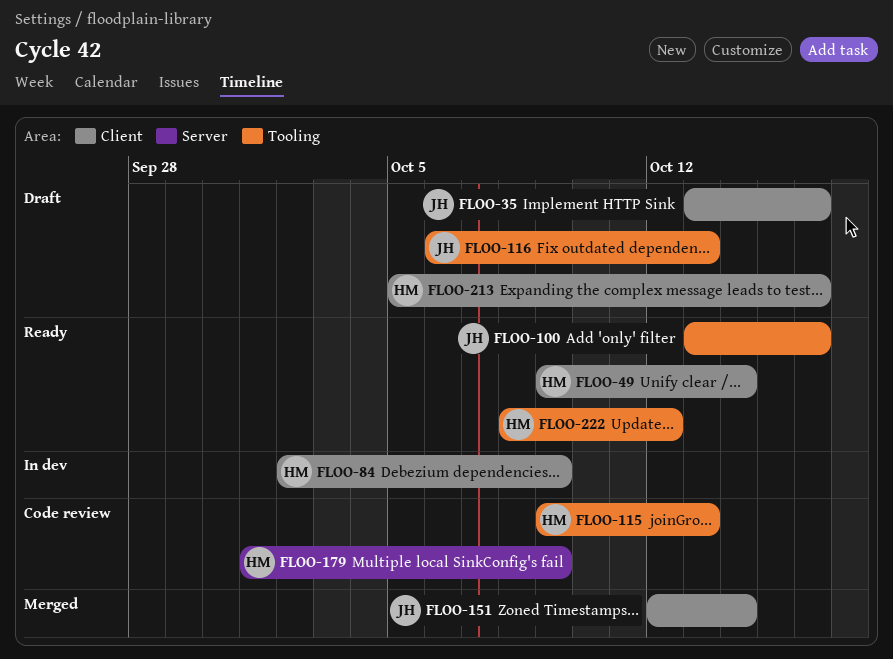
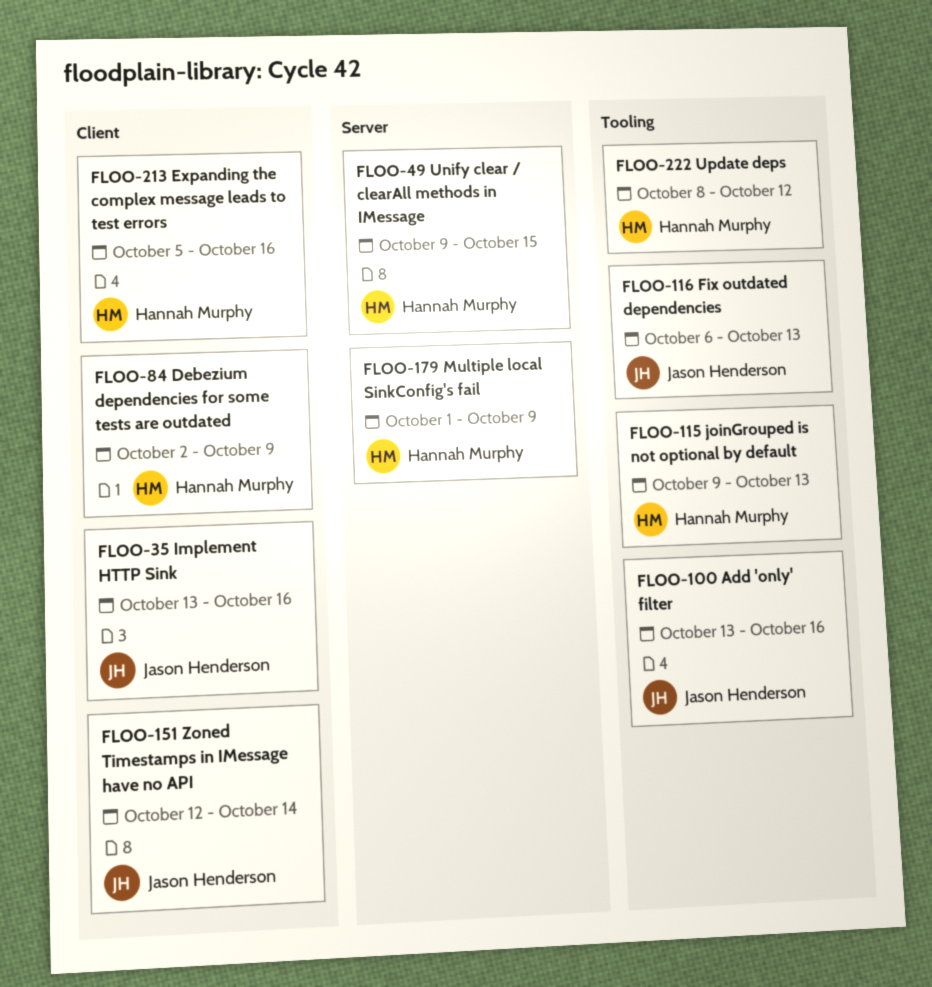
FLOO-49, label: Client -> Server
FLOO-49, due: Oct 14 -> Oct 15

